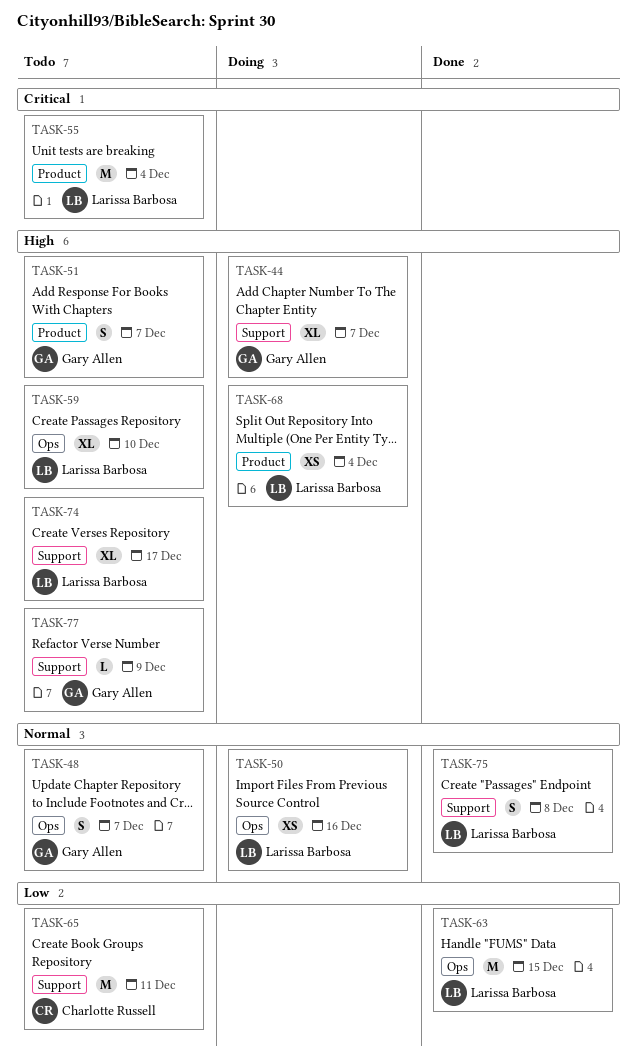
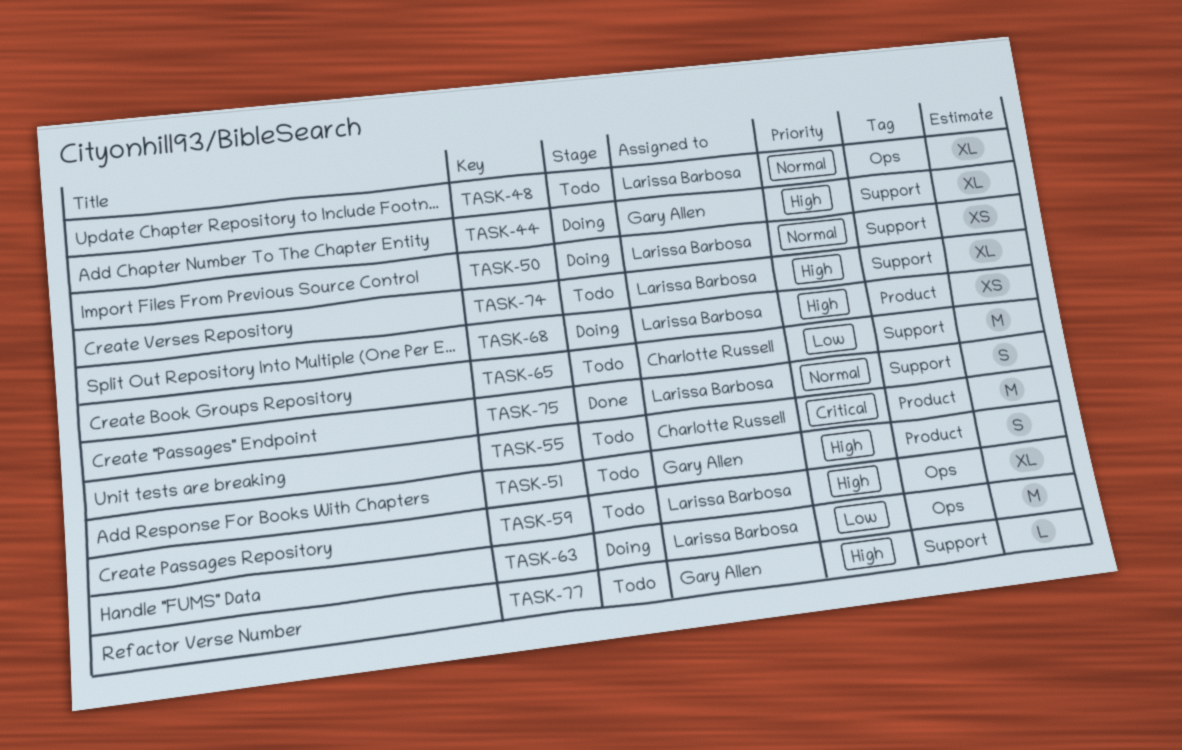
TASK-48, owner: Gary Allen -> Larissa Barbosa
TASK-48, estimate: S -> XL
TASK-50, label: Ops -> Support
TASK-55, owner: Larissa Barbosa -> Charlotte Russell
TASK-63, status: Done -> Doing

